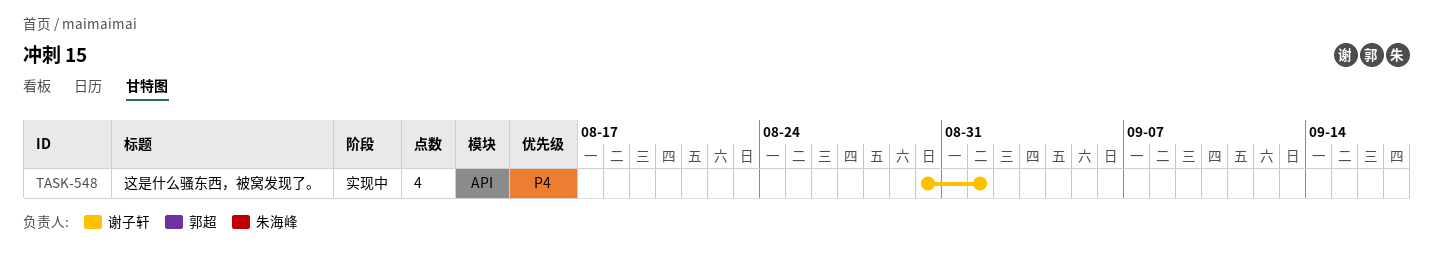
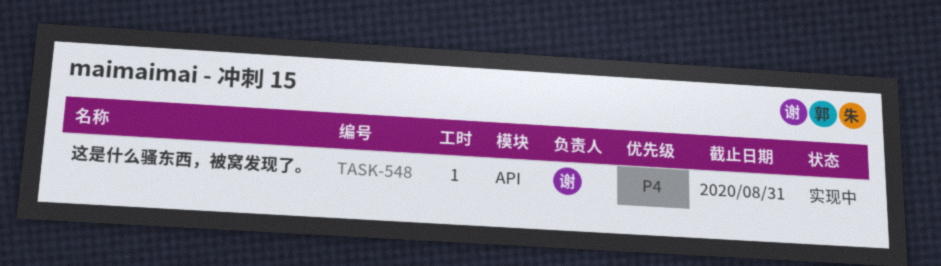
TASK-548, estimate: 4 -> 1
TASK-548, due: Sep 1 -> Aug 31

